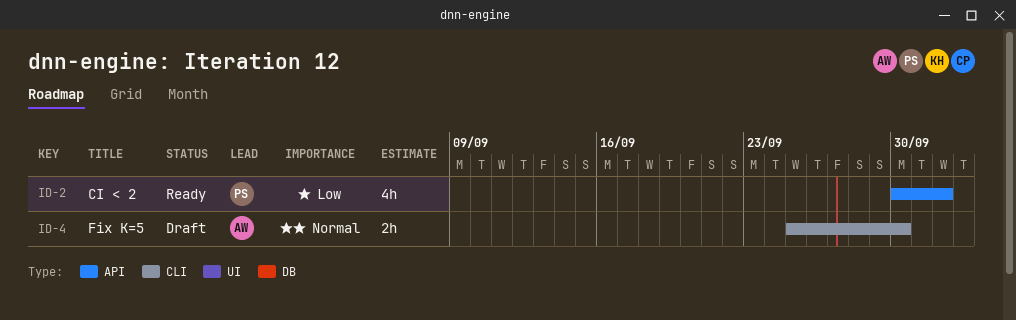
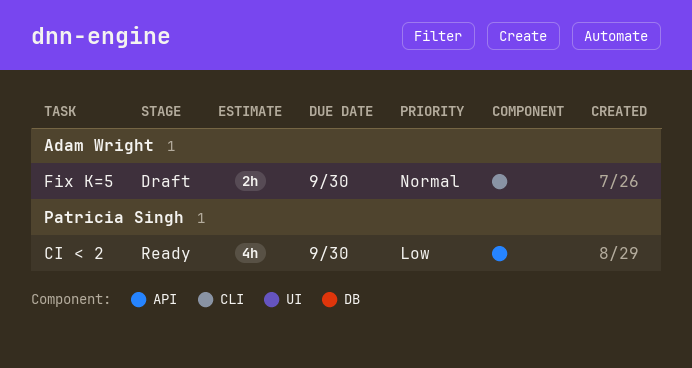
CI < 2, due: Oct 2 -> Sep 30

